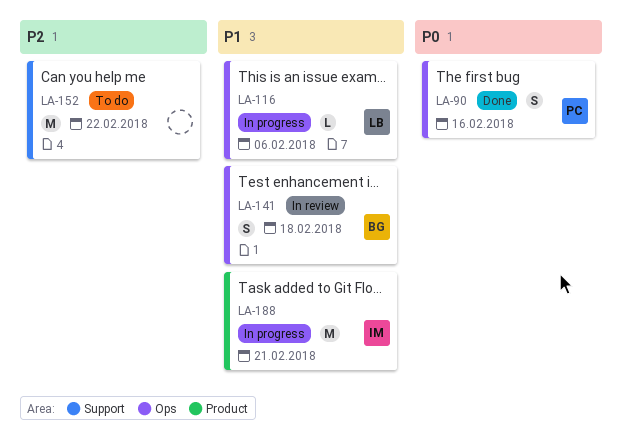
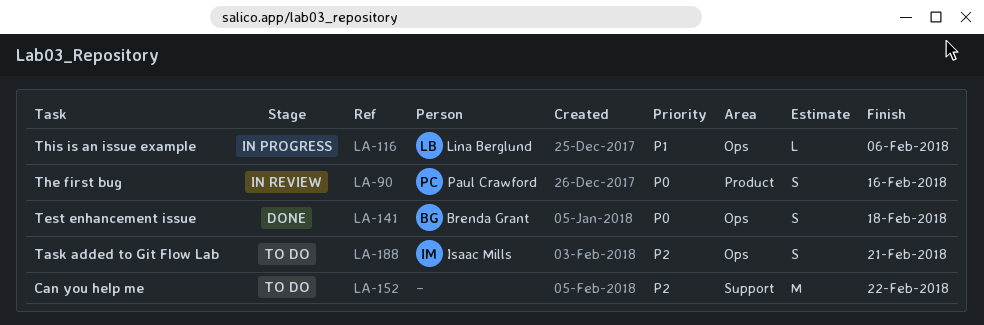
LA-90, status: Done -> In review
LA-90, label: Ops -> Product
LA-141, status: In review -> Done
LA-141, priority: P1 -> P0
LA-188, status: In progress -> To do
LA-188, priority: P1 -> P2
LA-188, label: Product -> Ops
LA-188, estimate: M -> S

